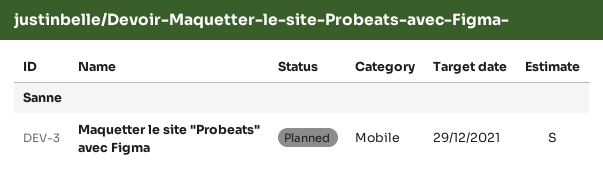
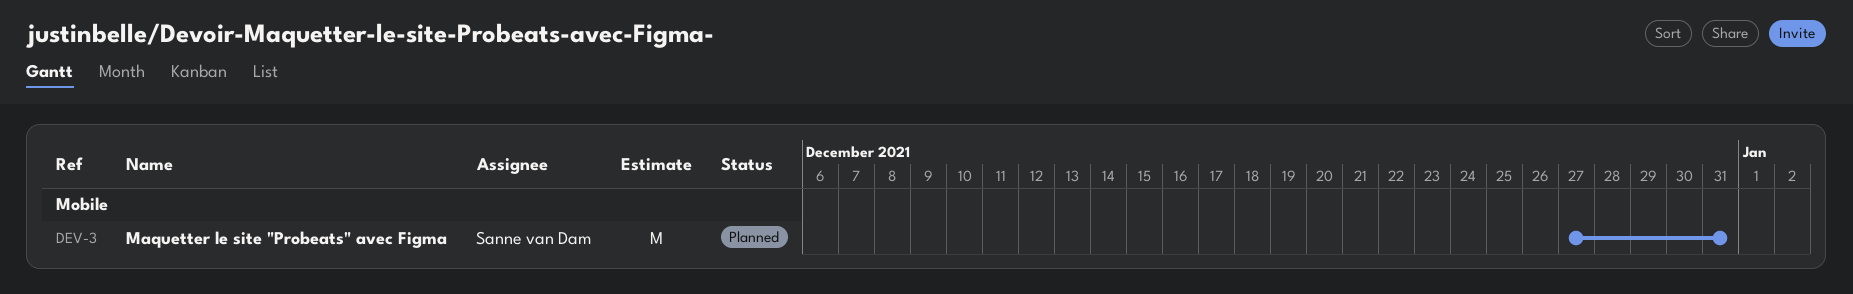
DEV-3, estimate: S -> M
DEV-3, due: Dec 29 -> Dec 31

